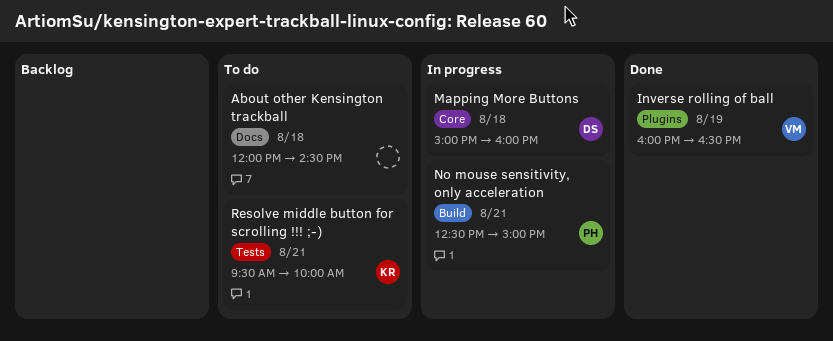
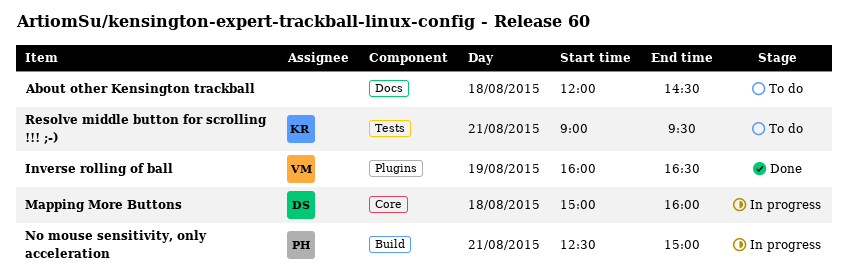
Resolve middle button for scrolling !!! ;-), begins: 09:30 -> 09:00
Resolve middle button for scrolling !!! ;-), ends: 10:00 -> 09:30

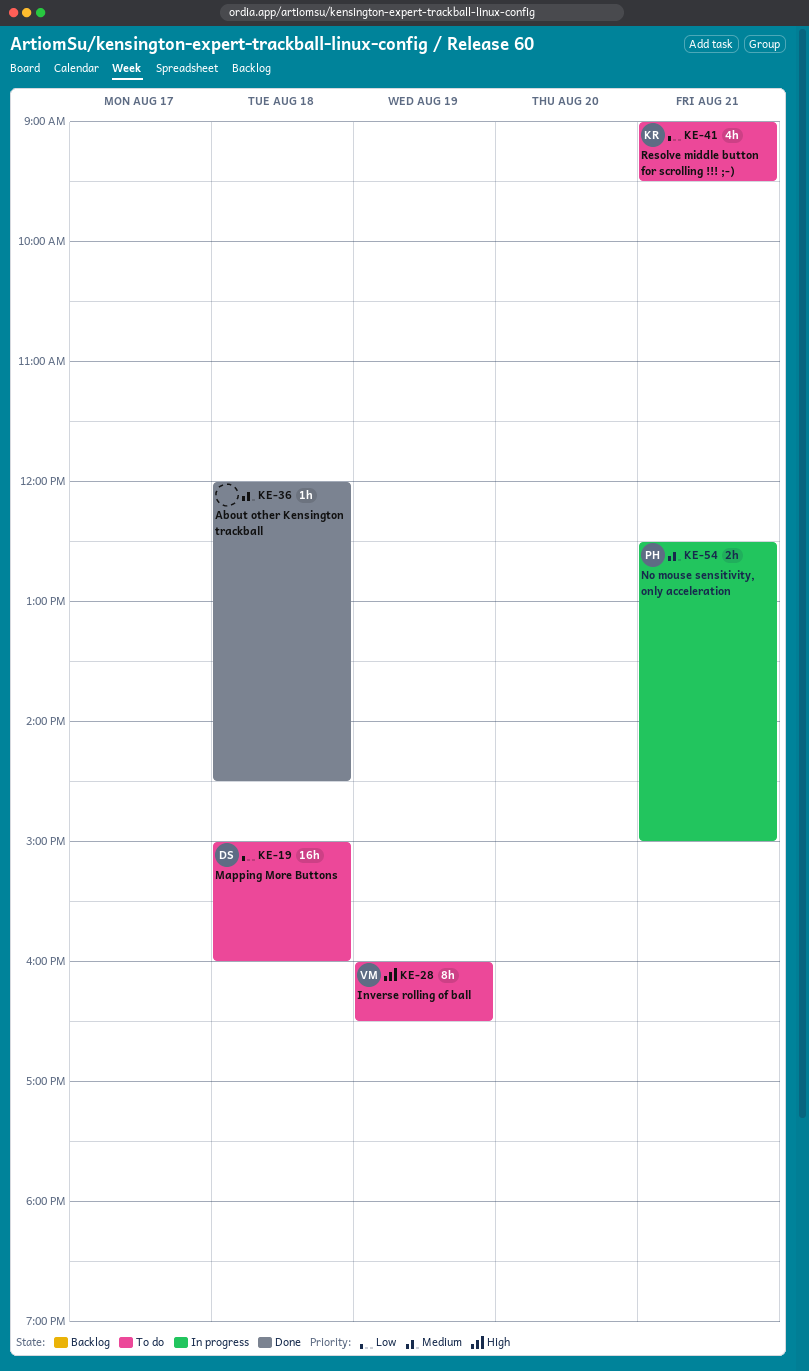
About other Kensington trackball, status: To do -> Done
Inverse rolling of ball, status: Done -> To do
Mapping More Buttons, status: In progress -> To do

